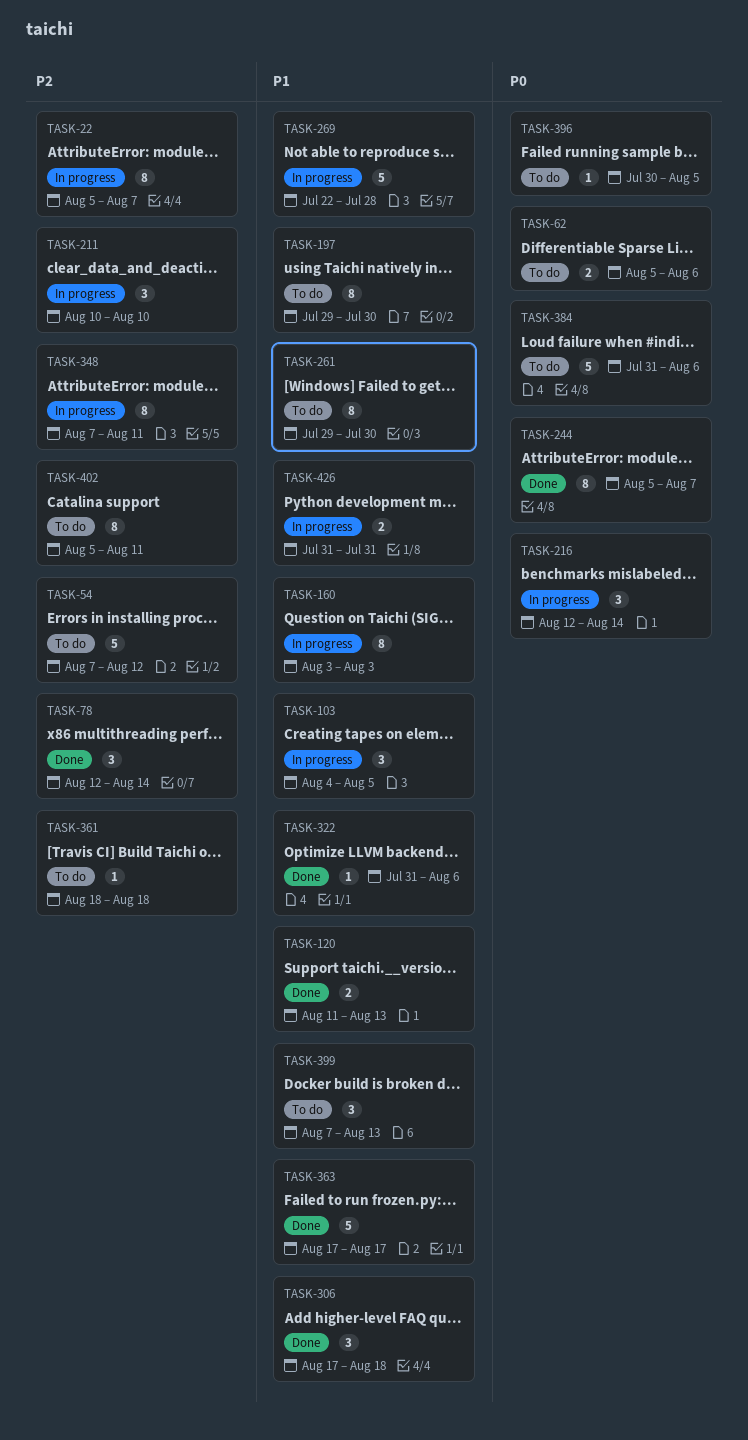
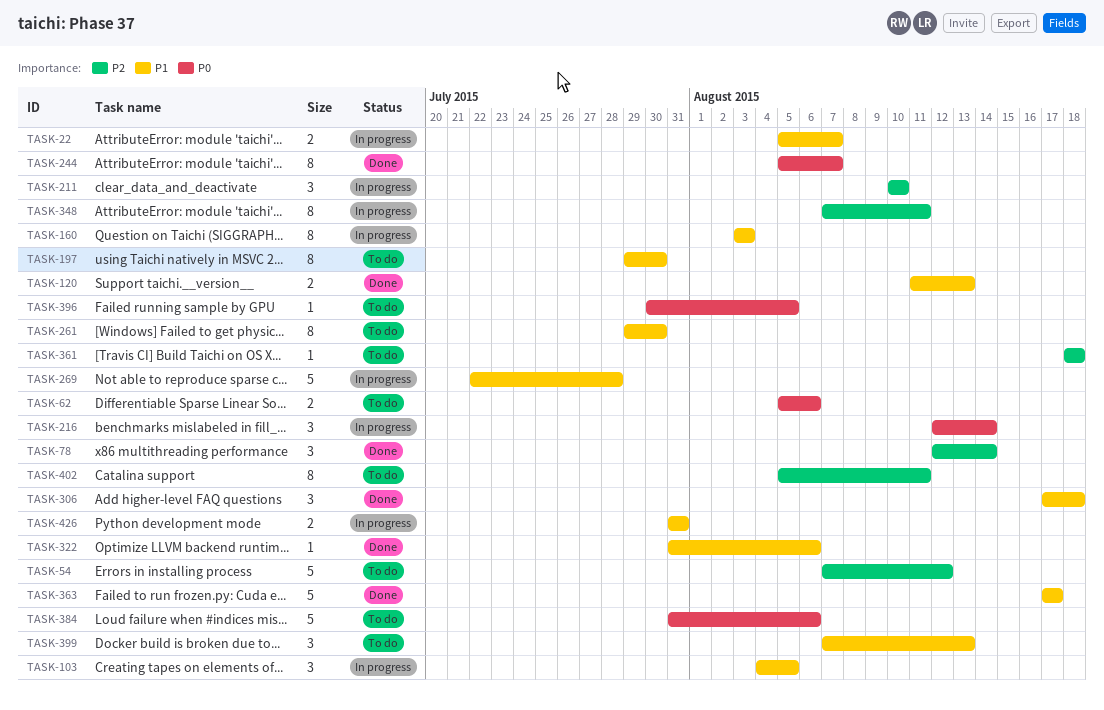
TASK-22, priority: P2 -> P1
TASK-22, estimate: 8 -> 2

